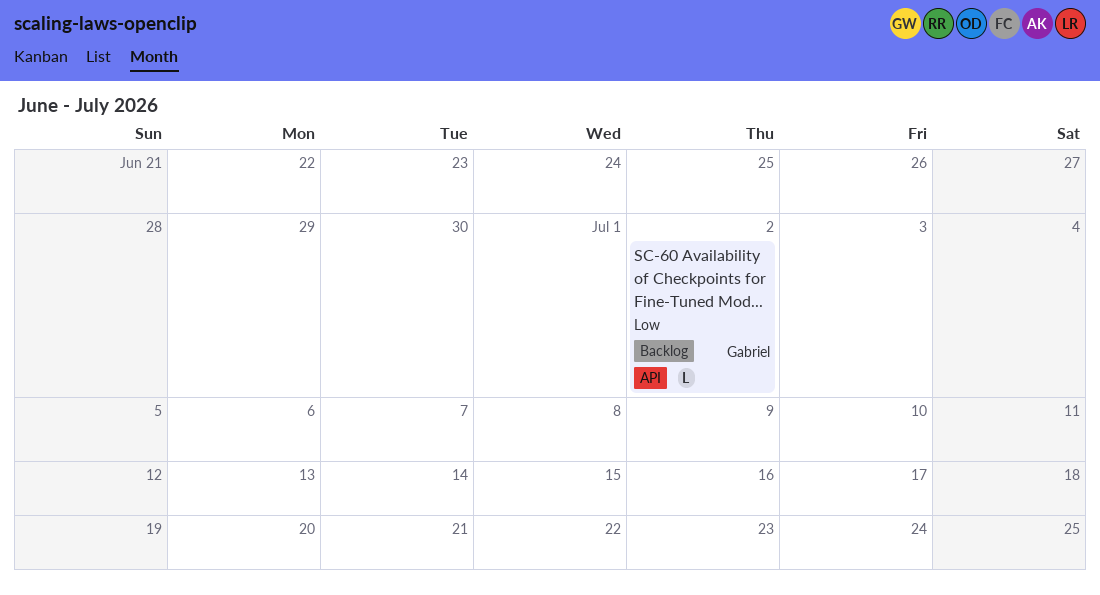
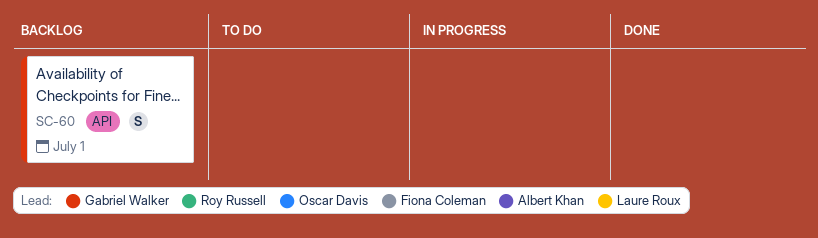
SC-60, estimate: L -> S
SC-60, due: Jul 2 -> Jul 1

